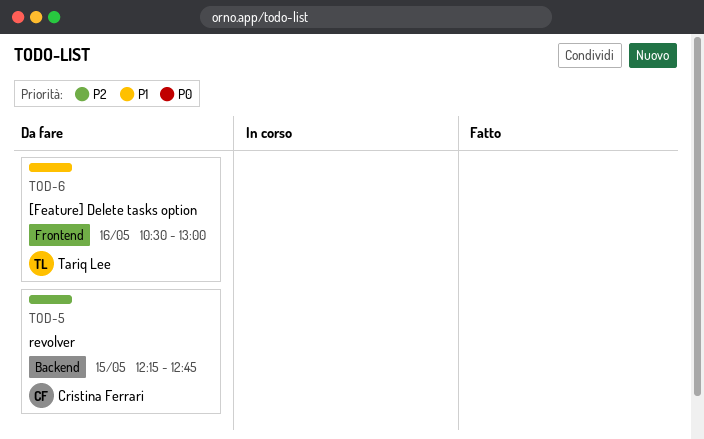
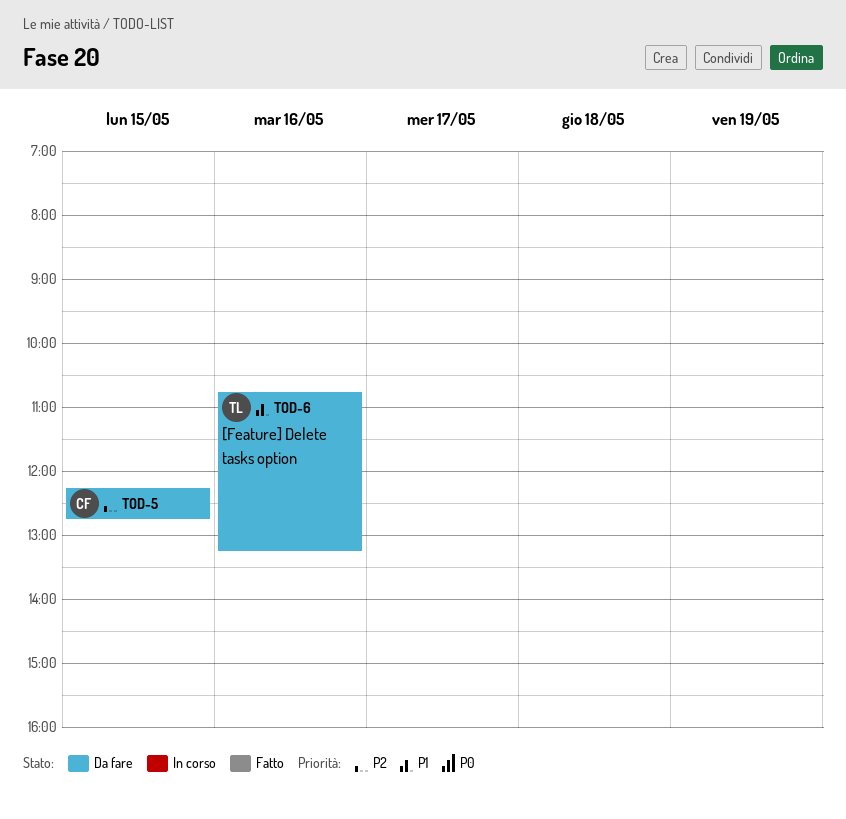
TOD-6, begins: 10:30 -> 10:45
TOD-6, ends: 13:00 -> 13:15

